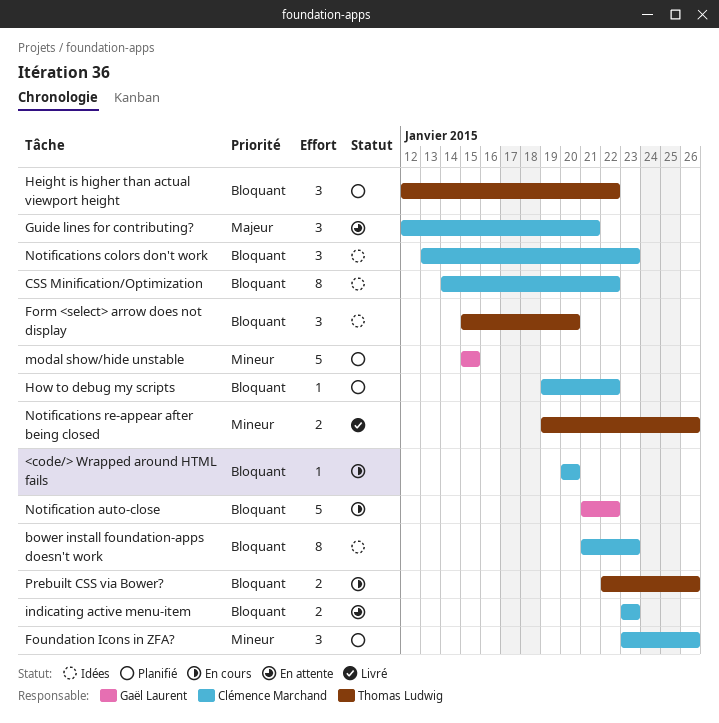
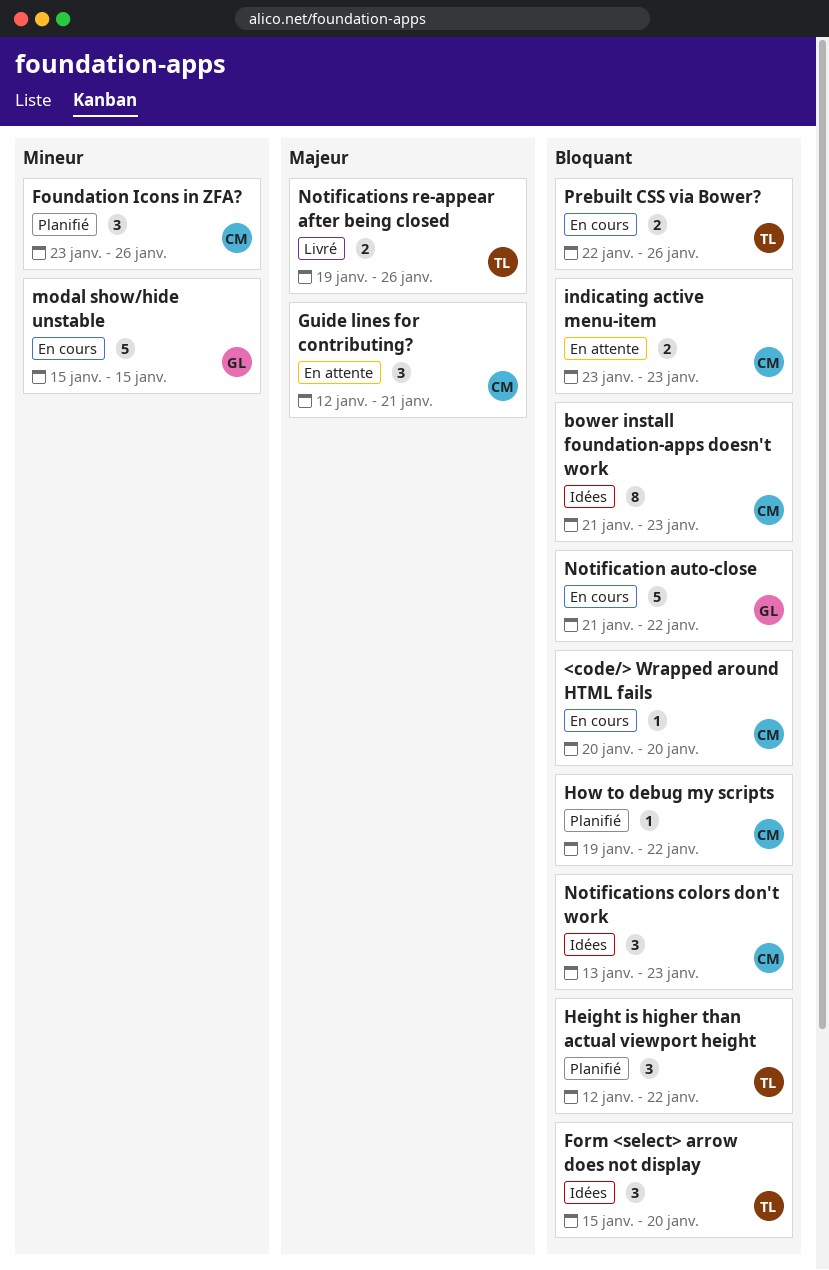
CSS Minification/Optimization: present -> none
modal show/hide unstable, status: Planifié -> En cours
Notifications re-appear after being closed, priority: Mineur -> Majeur

